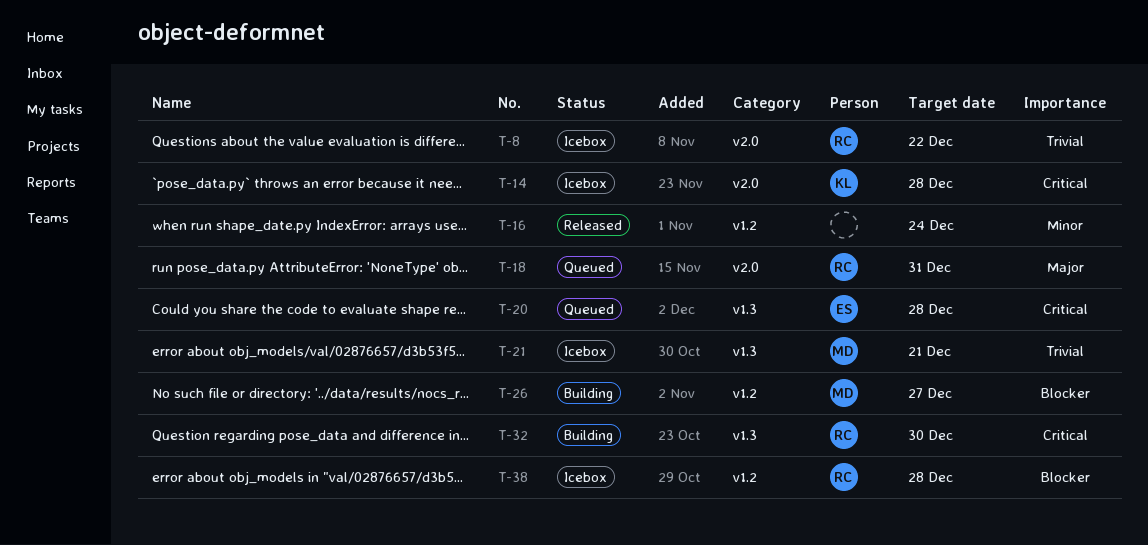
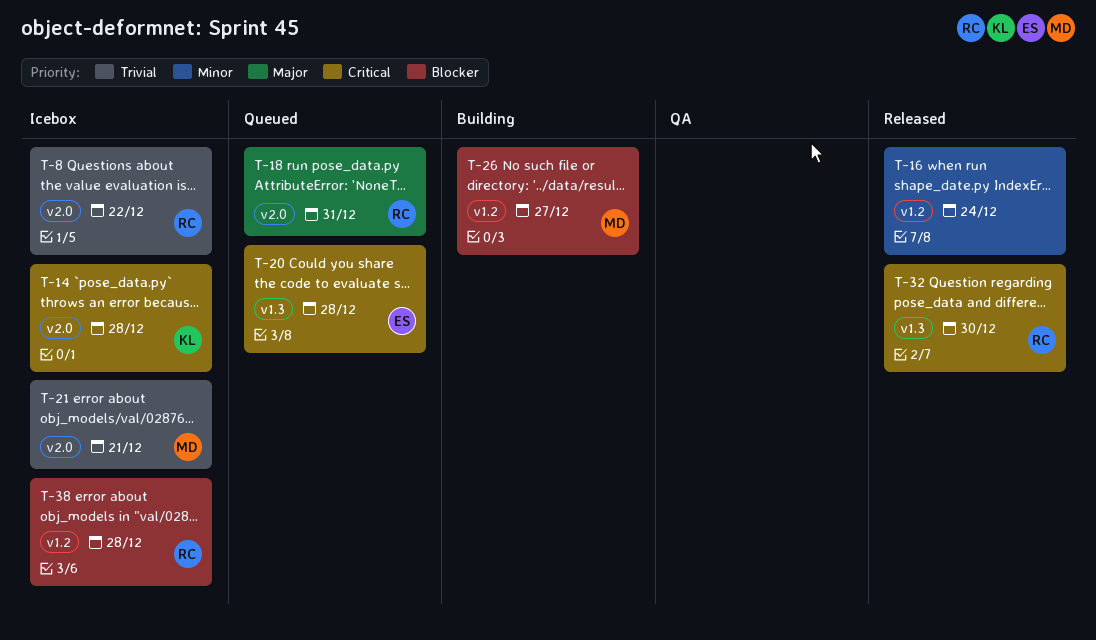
T-21, label: v1.3 -> v2.0
T-32, status: Building -> Released

